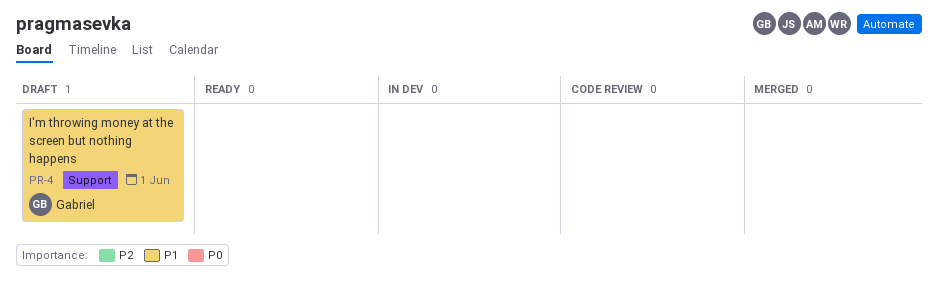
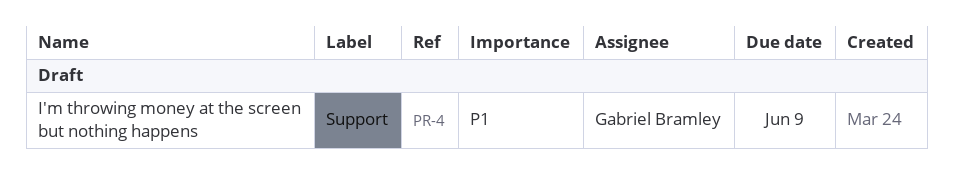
PR-4, due: Jun 1 -> Jun 9

